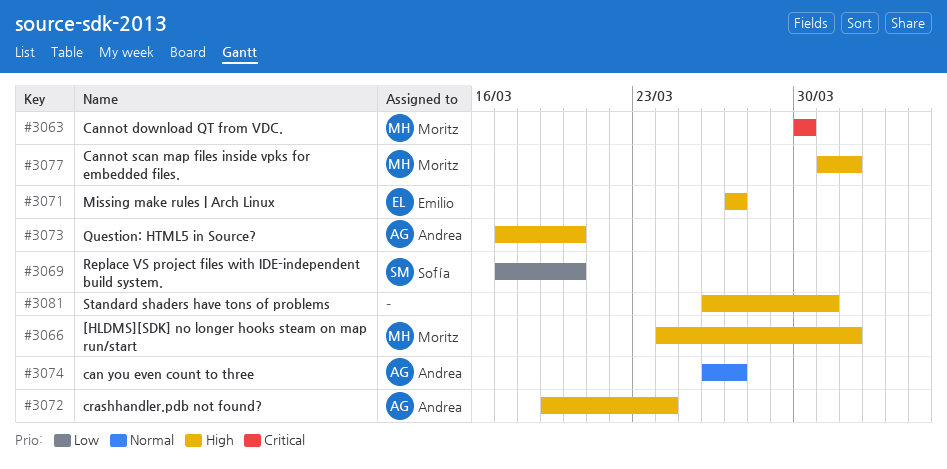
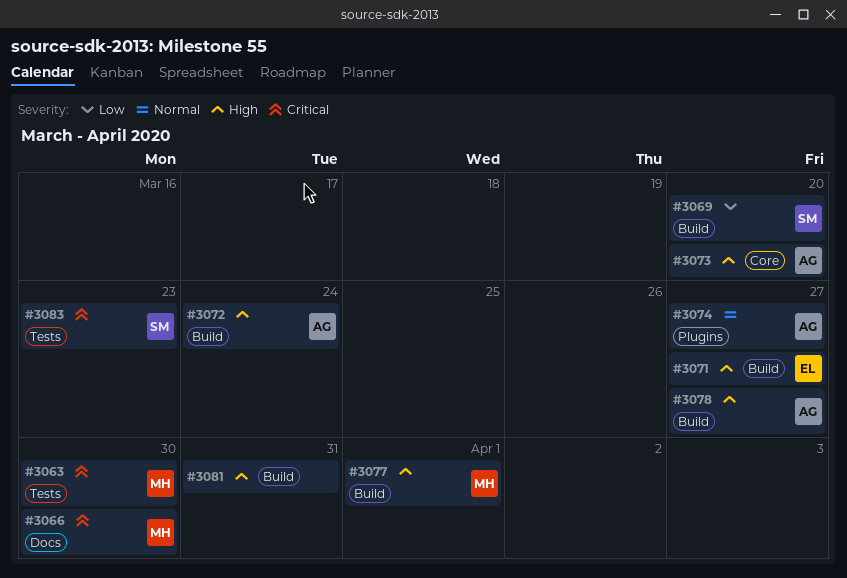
#3066, priority: High -> Critical
#3066, due: Apr 1 -> Mar 30
#3078: none -> present
#3083: none -> present

